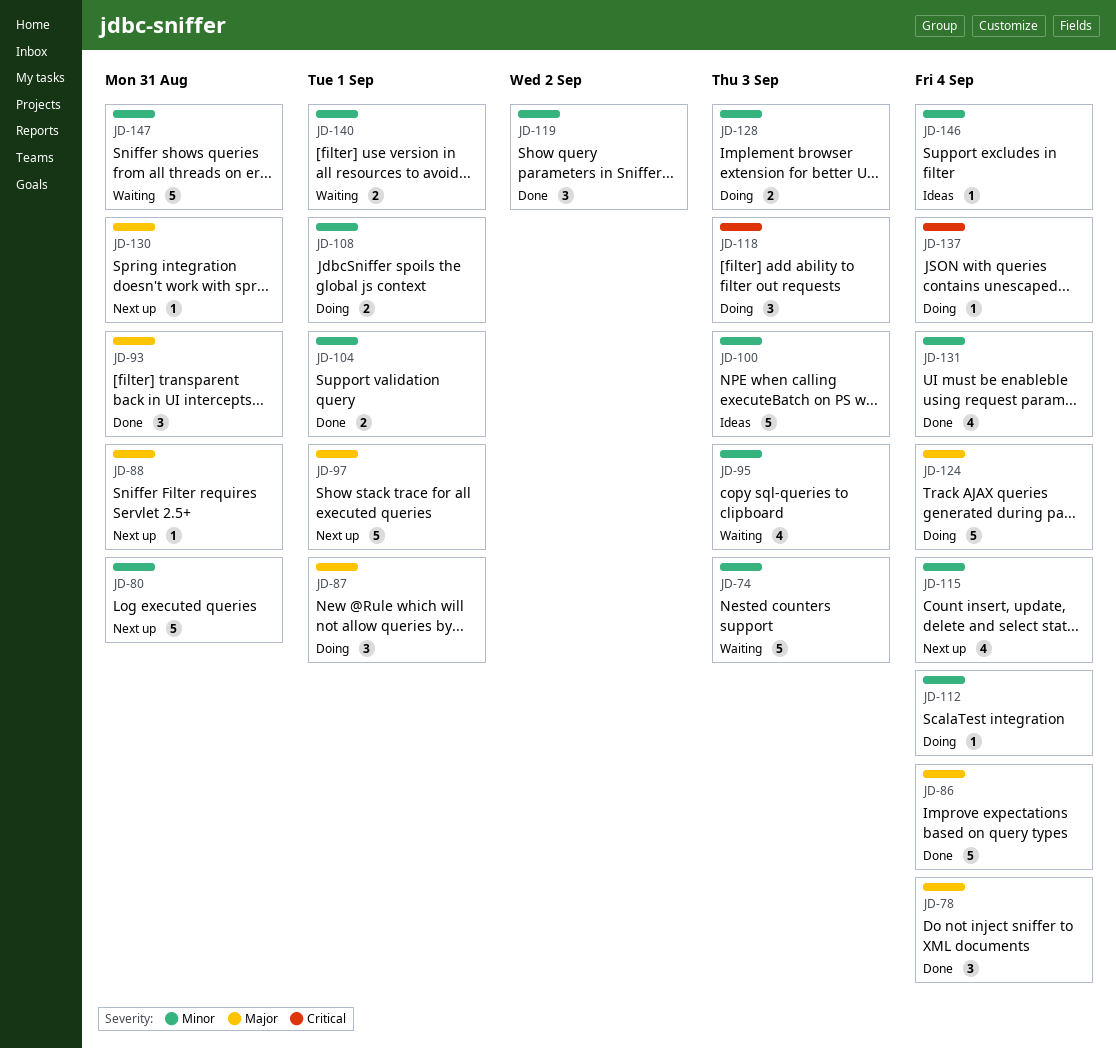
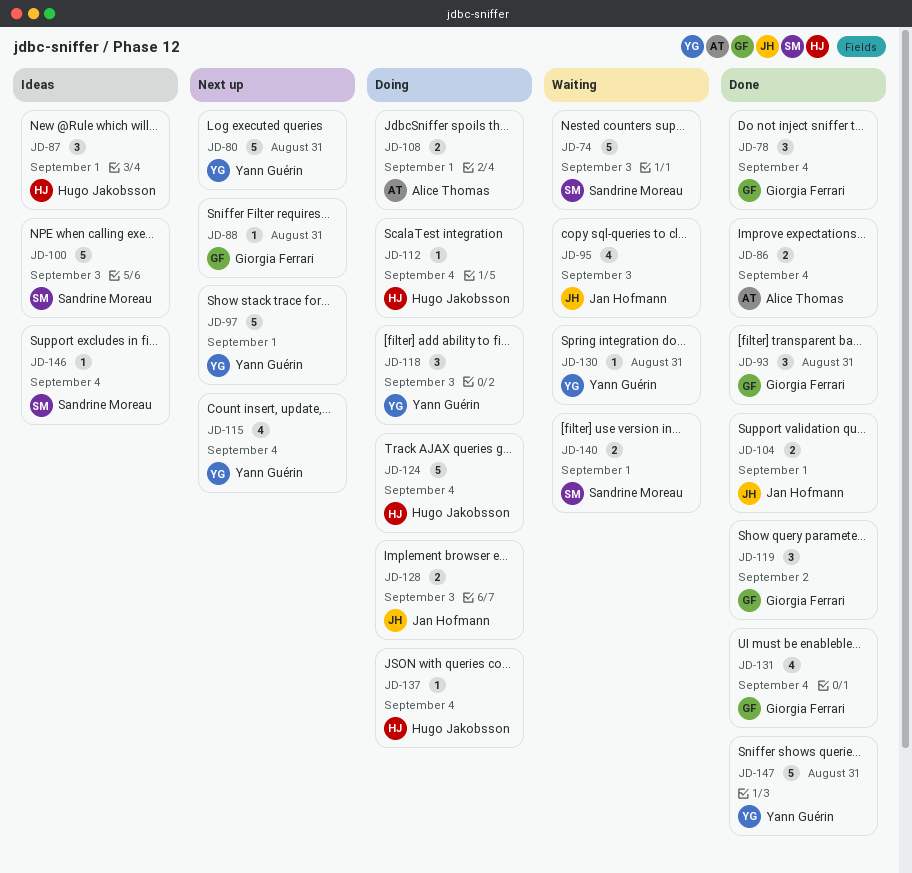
JD-86, estimate: 5 -> 2
JD-87, status: Doing -> Ideas
JD-130, status: Next up -> Waiting
JD-147, status: Waiting -> Done

